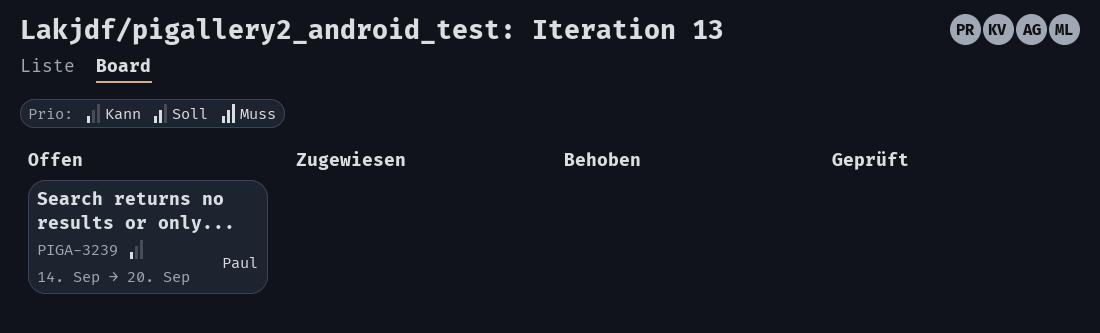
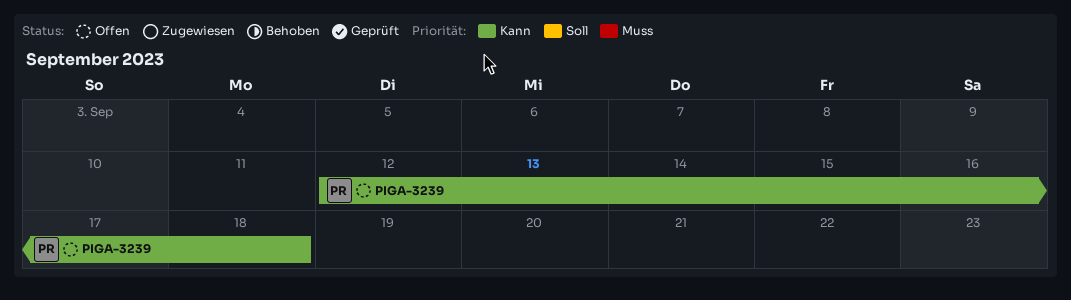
PIGA-3239, start: Sep 14 -> Sep 12
PIGA-3239, due: Sep 20 -> Sep 18

